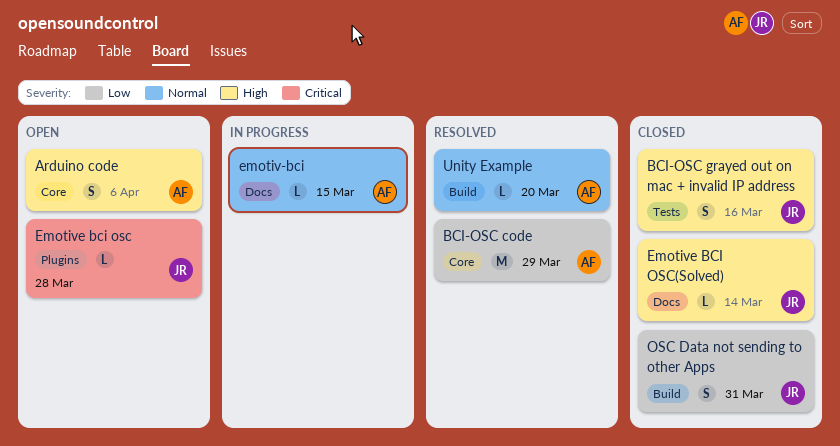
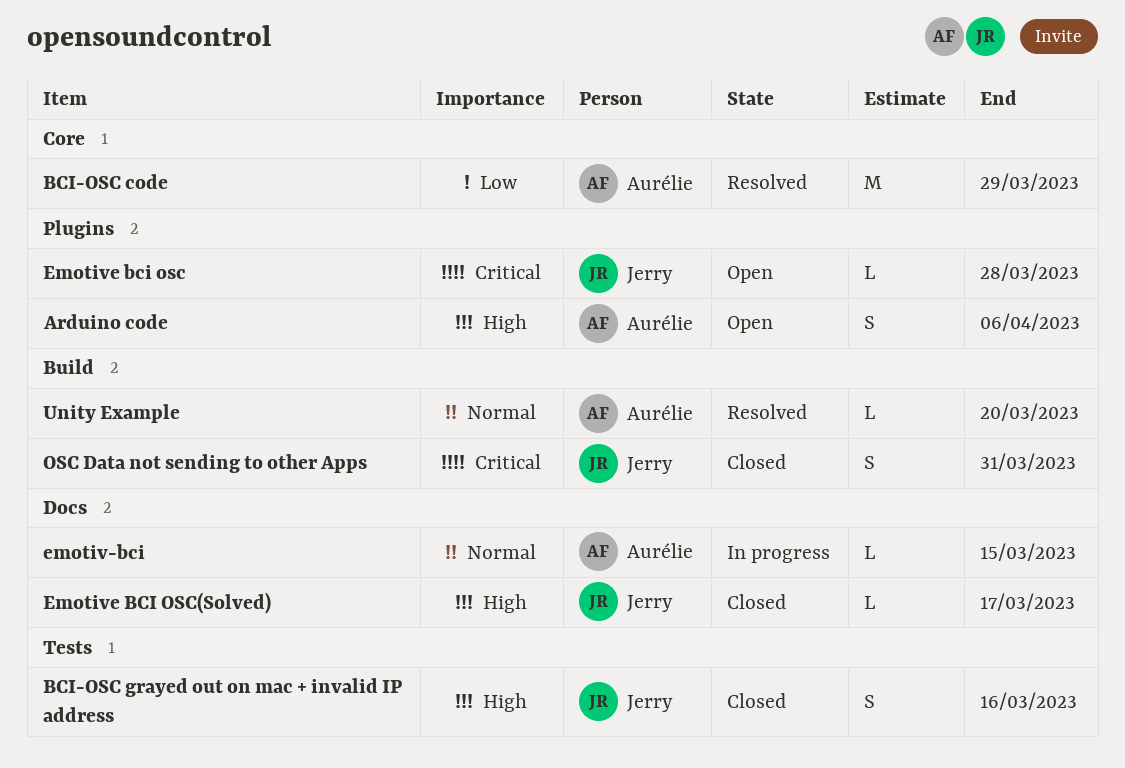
Arduino code, label: Core -> Plugins
Emotive BCI OSC(Solved), due: Mar 14 -> Mar 17
OSC Data not sending to other Apps, priority: Low -> Critical

